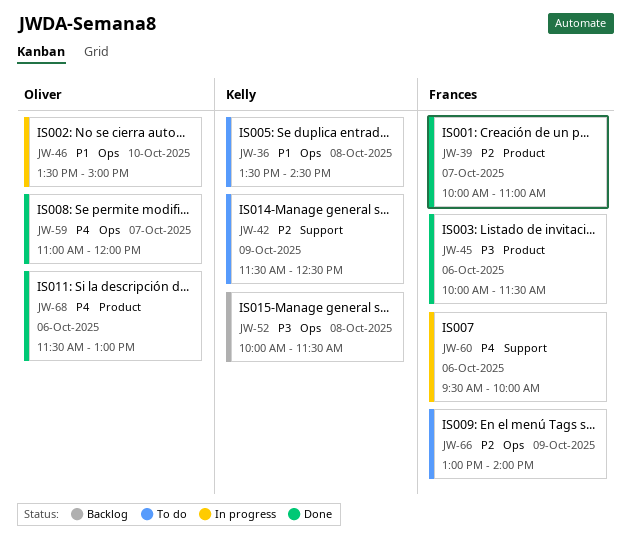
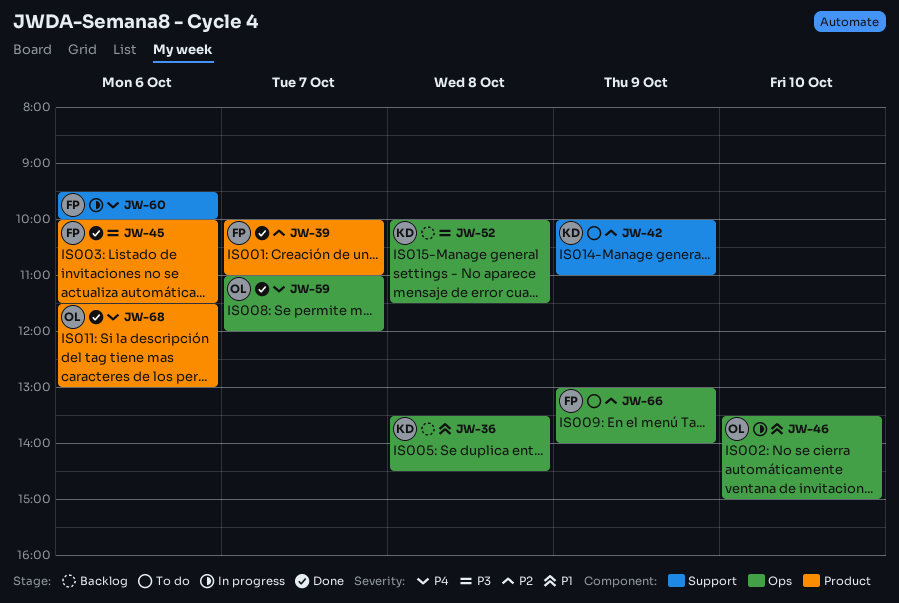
JW-36, status: To do -> Backlog
JW-42, begins: 11:30 -> 10:00
JW-42, ends: 12:30 -> 11:00

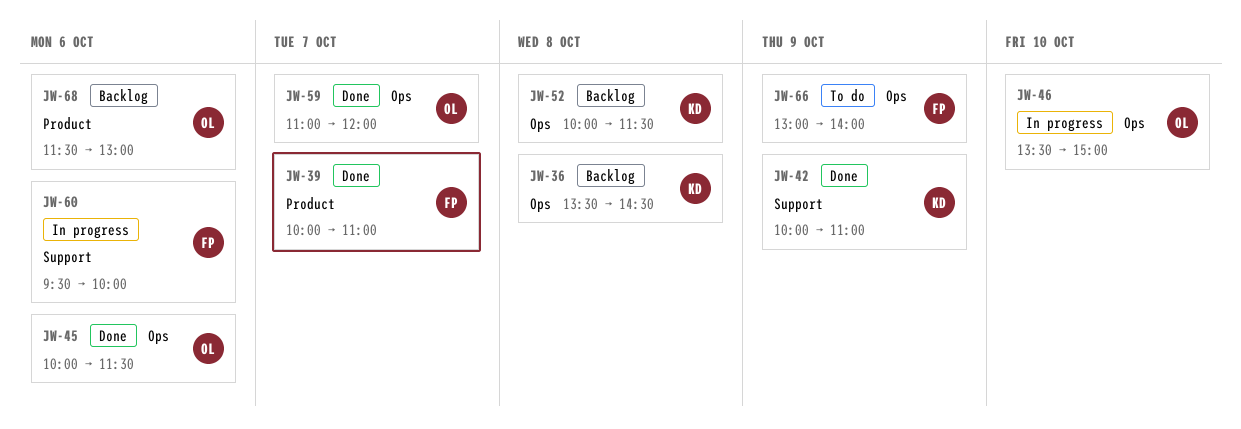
JW-42, status: To do -> Done
JW-45, owner: FP -> OL
JW-45, label: Product -> Ops
JW-68, status: Done -> Backlog

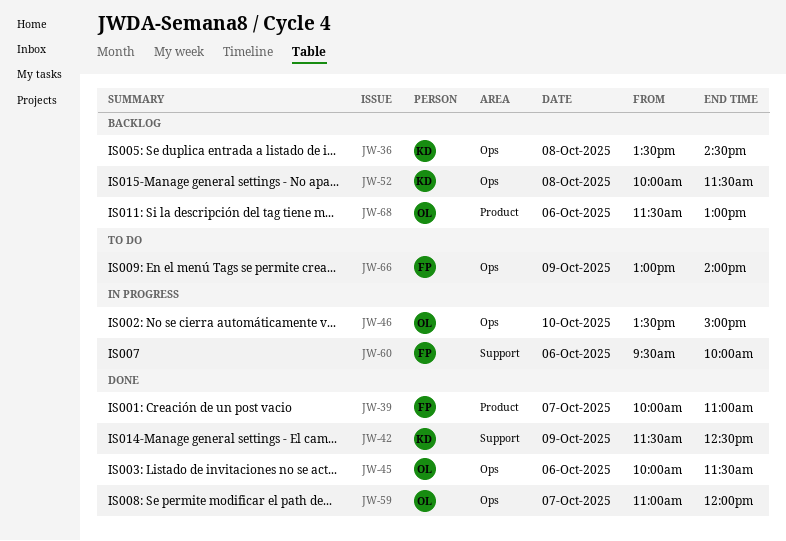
JW-42, begins: 10:00 -> 11:30
JW-42, ends: 11:00 -> 12:30

